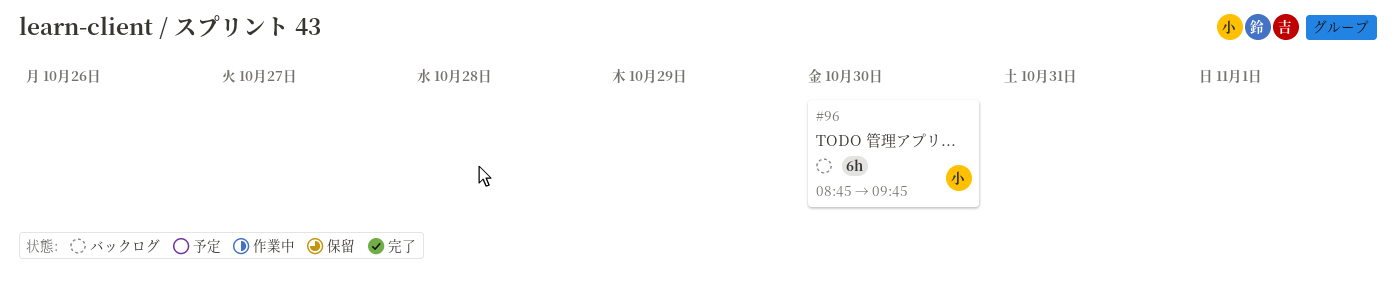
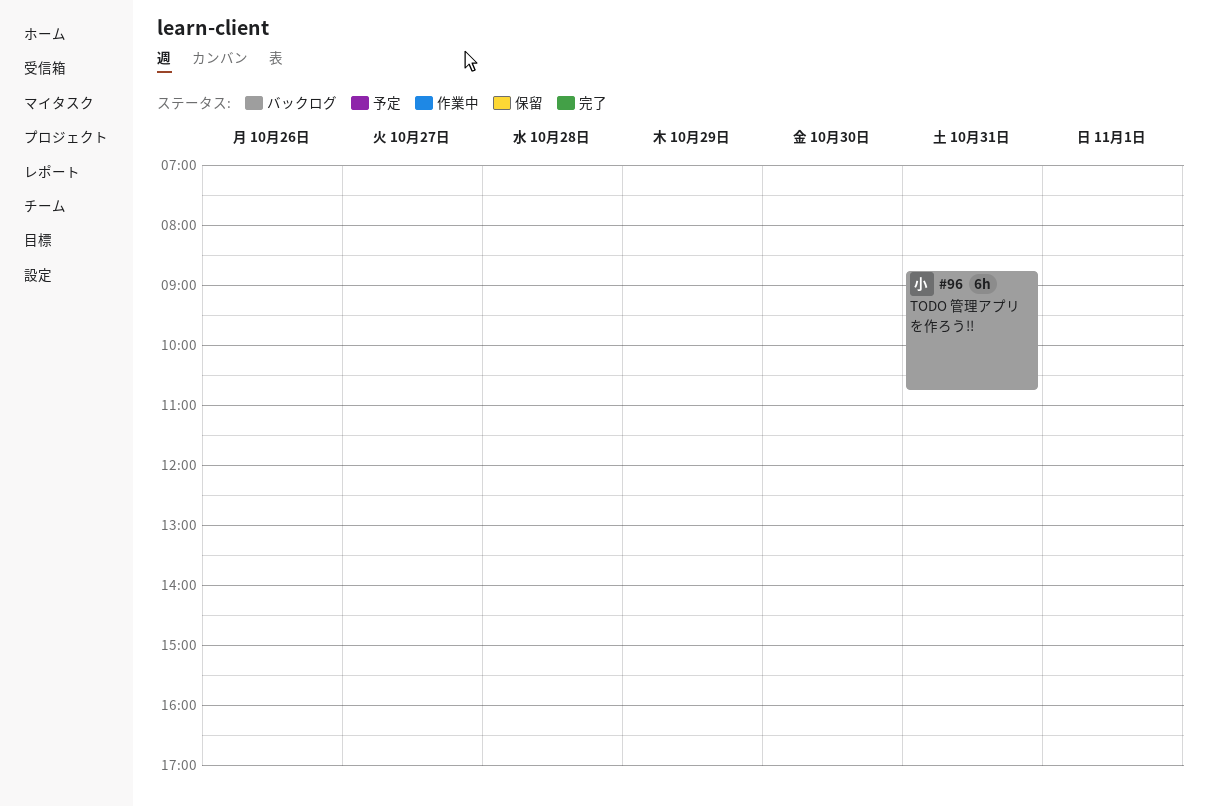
#96, day: Oct 30 -> Oct 31
#96, ends: 09:45 -> 10:45

